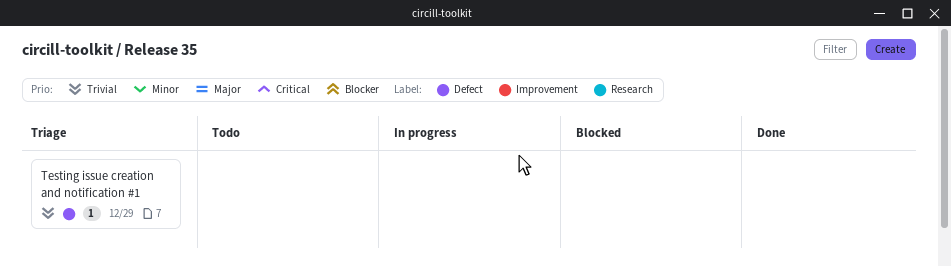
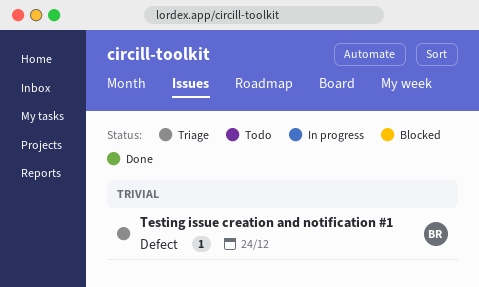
Testing issue creation and notification #1, due: Dec 29 -> Dec 24

